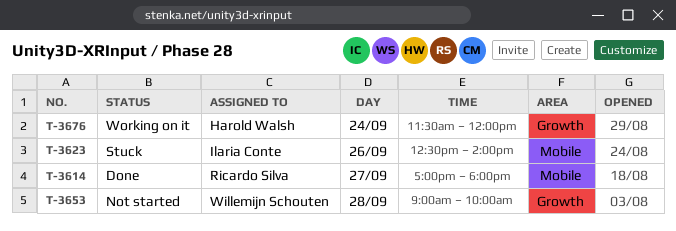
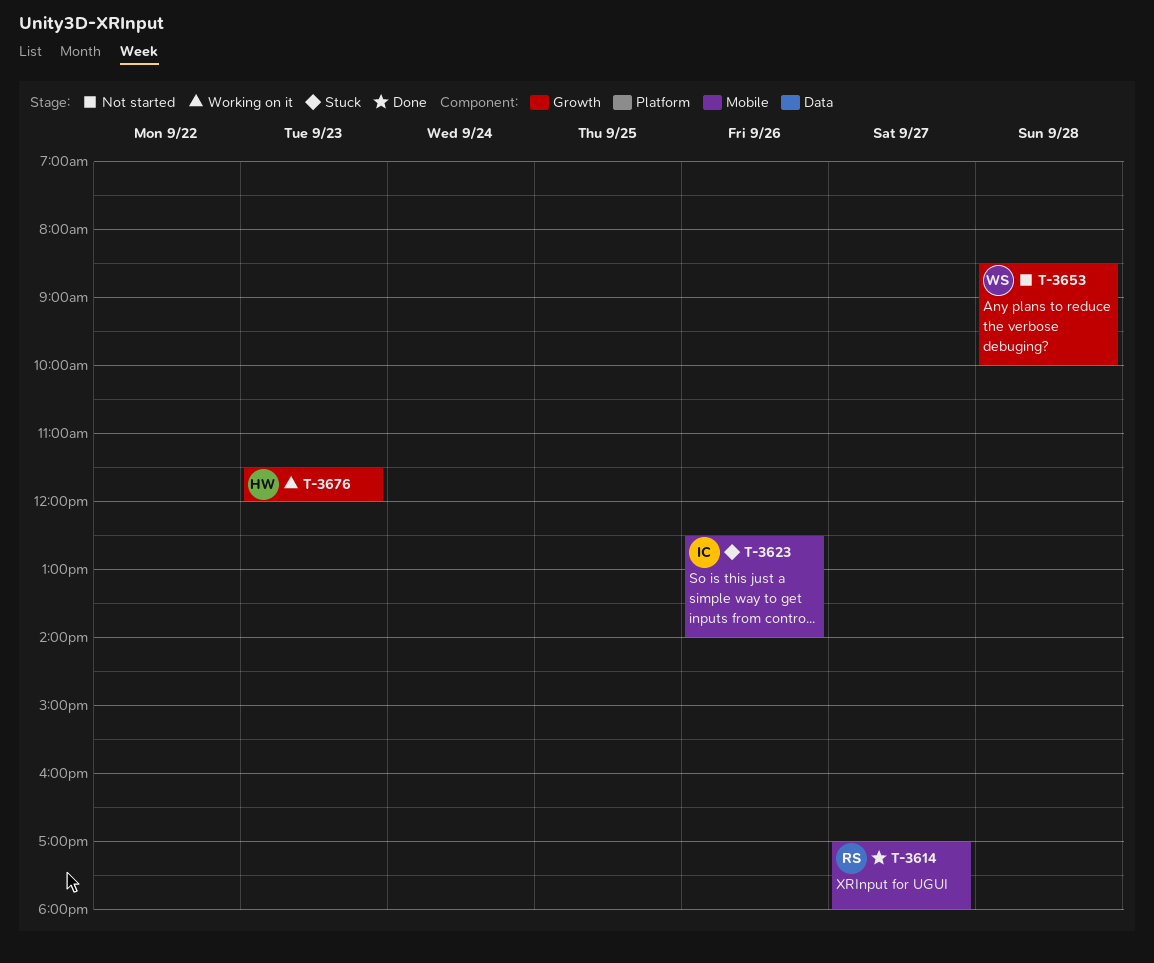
T-3653, begins: 09:00 -> 08:30
T-3676, day: Sep 24 -> Sep 23

